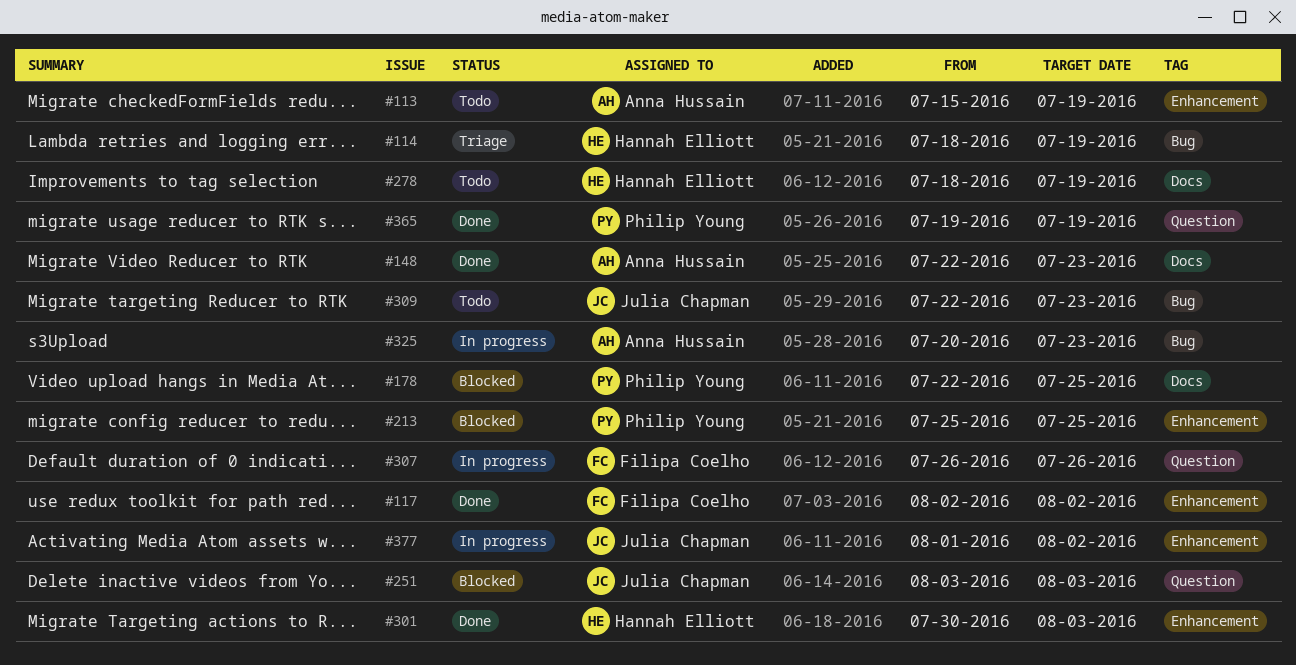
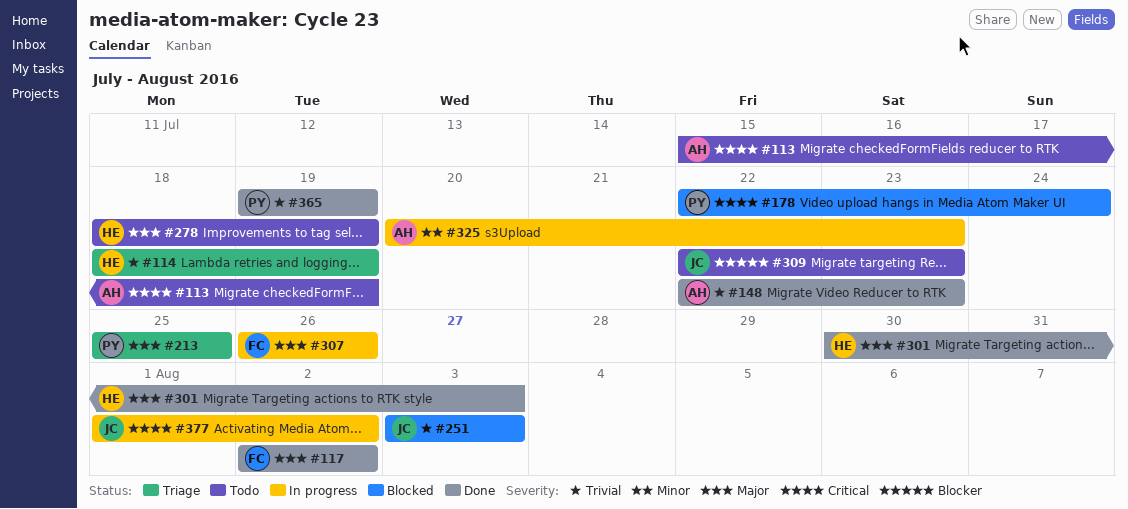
#178, due: Jul 25 -> Jul 24
#213, status: Blocked -> Triage

